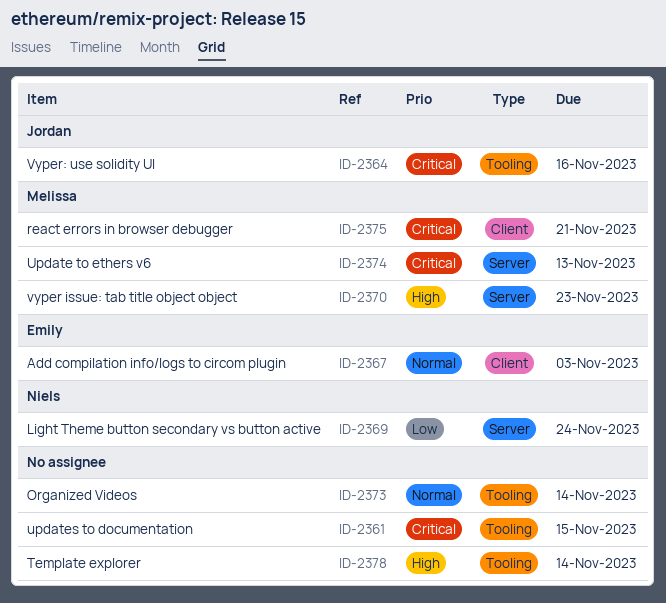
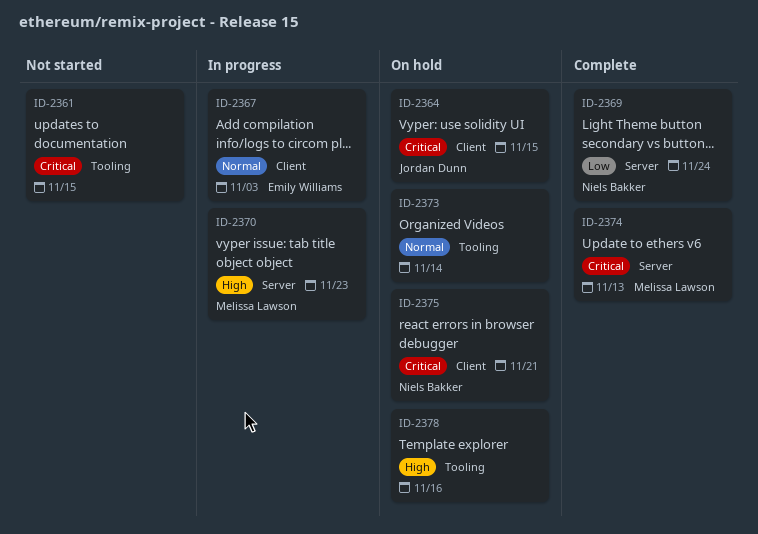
ID-2364, label: Tooling -> Client
ID-2364, due: Nov 16 -> Nov 15
ID-2375, owner: Melissa Lawson -> Niels Bakker
ID-2378, due: Nov 14 -> Nov 16

